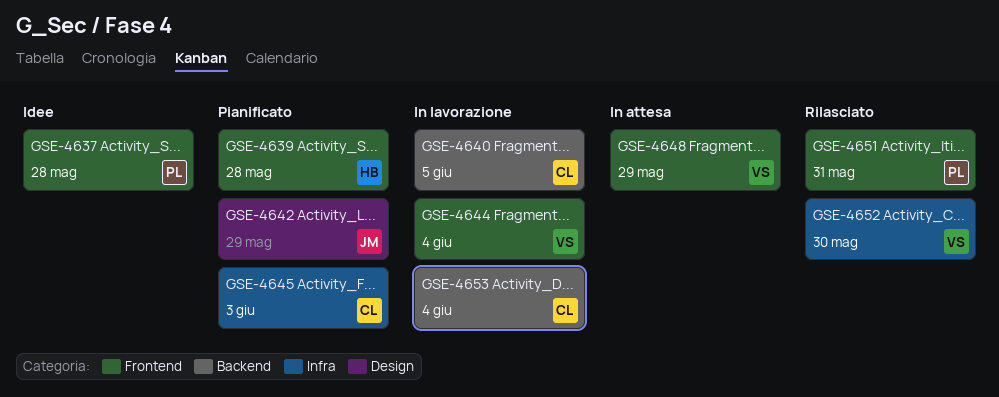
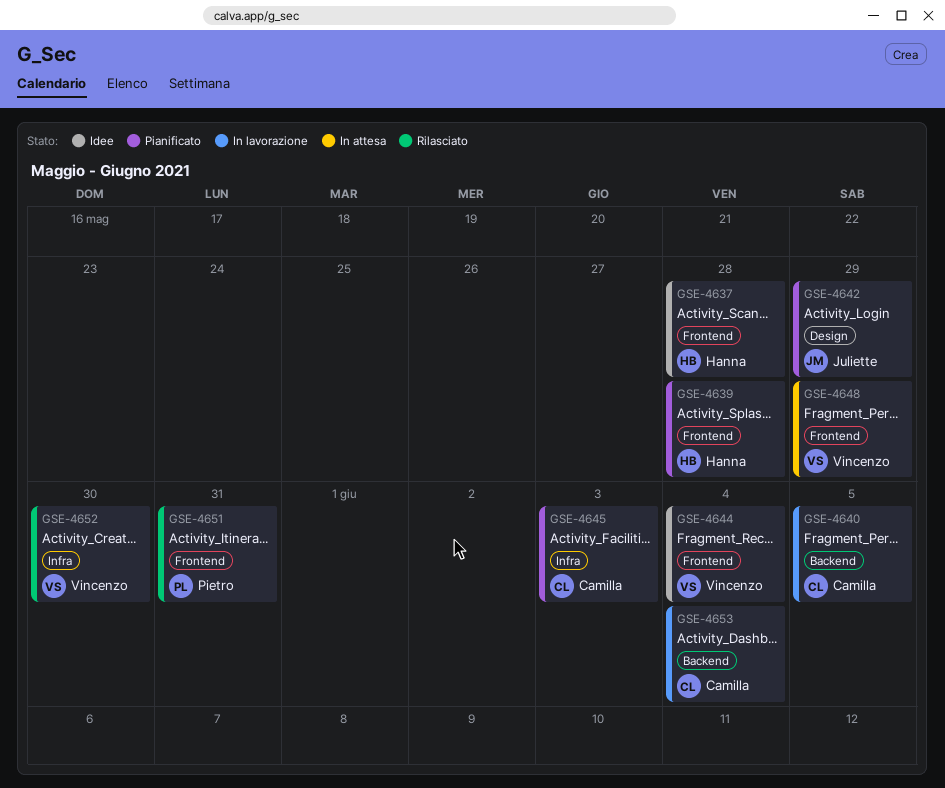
GSE-4637, owner: Pietro -> Hanna
GSE-4644, status: In lavorazione -> Idee

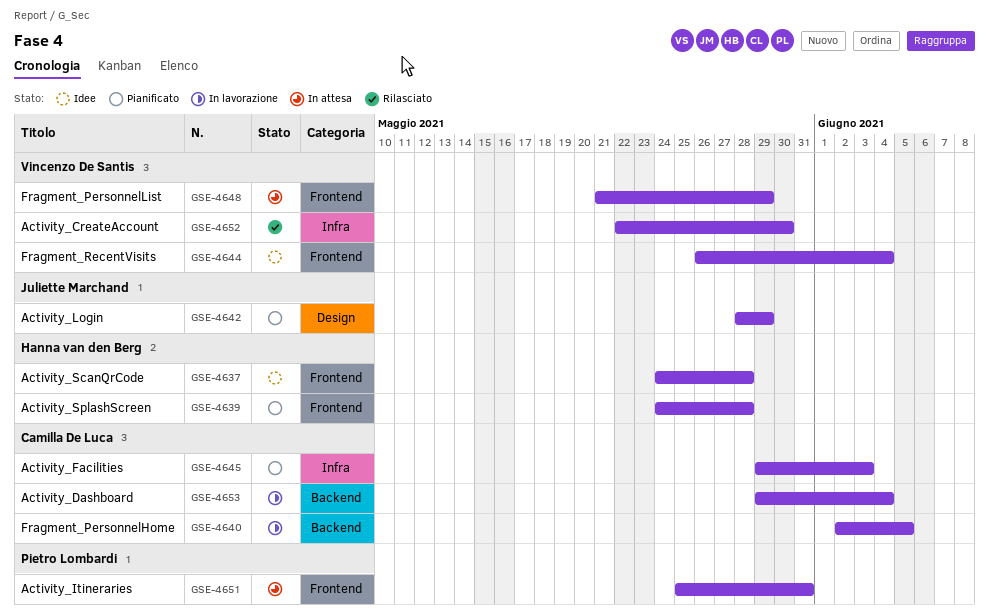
GSE-4651, status: Rilasciato -> In attesa

